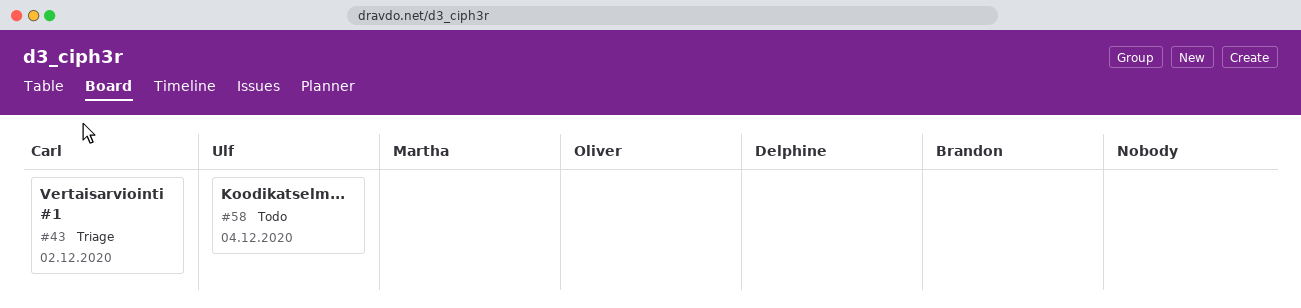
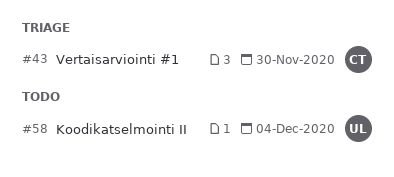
#43, due: Dec 2 -> Nov 30

